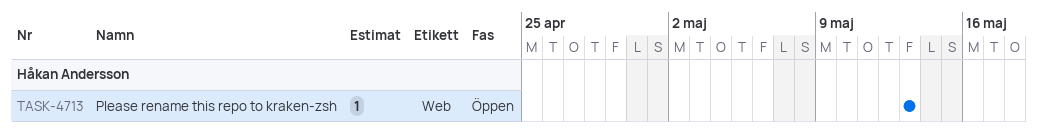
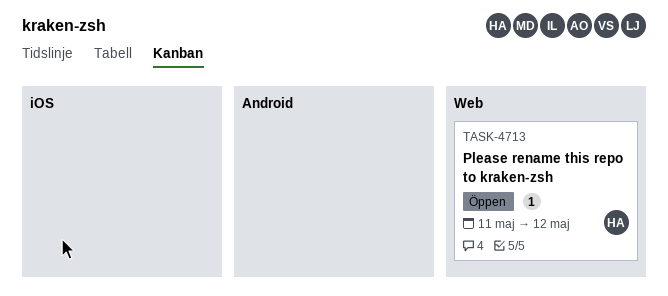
TASK-4713, start: May 13 -> May 11
TASK-4713, due: May 13 -> May 12

